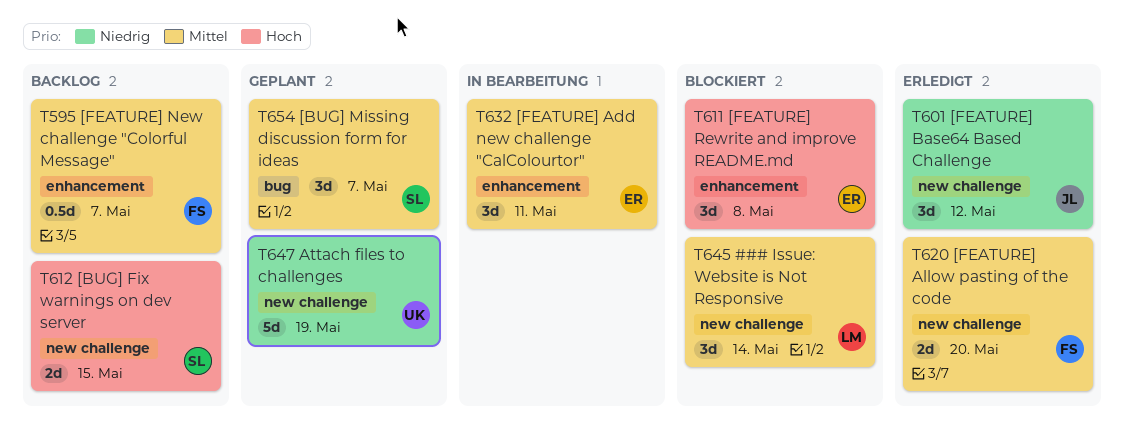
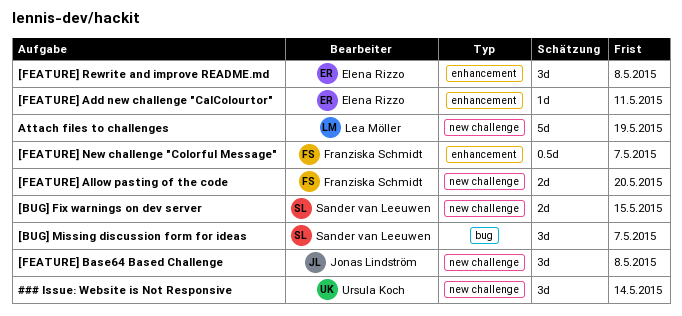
### Issue: Website is Not Responsive, owner: Lea Möller -> Ursula Koch
[FEATURE] Add new challenge "CalColourtor", estimate: 3d -> 1d
[FEATURE] Base64 Based Challenge, due: May 12 -> May 8
Attach files to challenges, owner: Ursula Koch -> Lea Möller

